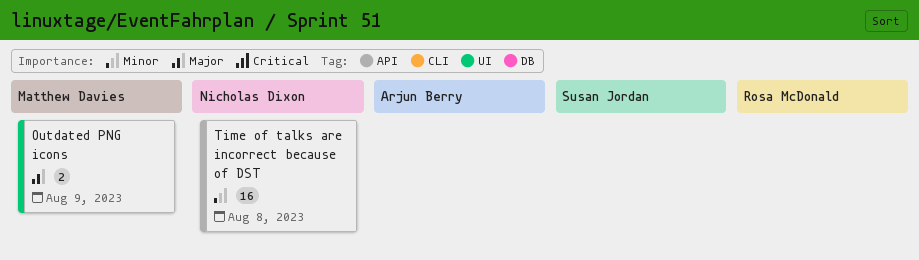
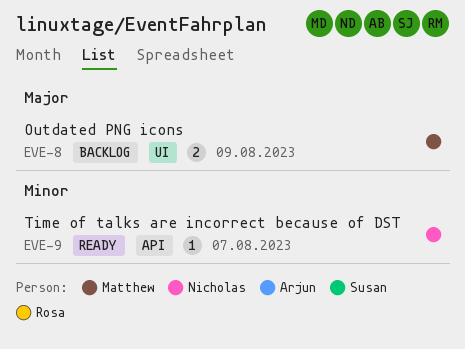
Time of talks are incorrect because of DST, estimate: 16 -> 1
Time of talks are incorrect because of DST, due: Aug 8 -> Aug 7

